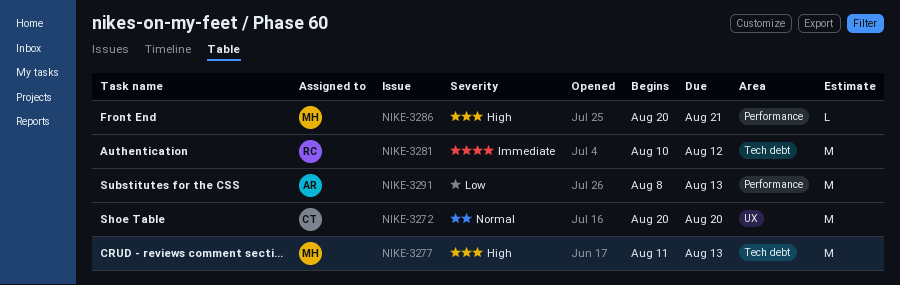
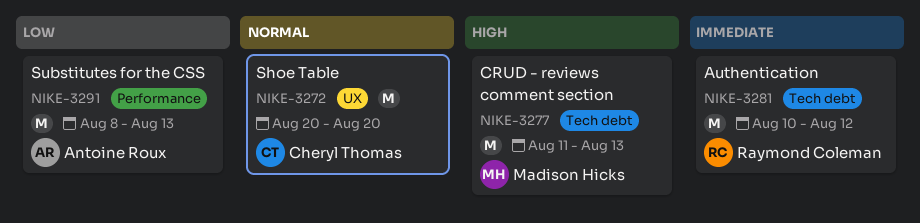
NIKE-3286: present -> none

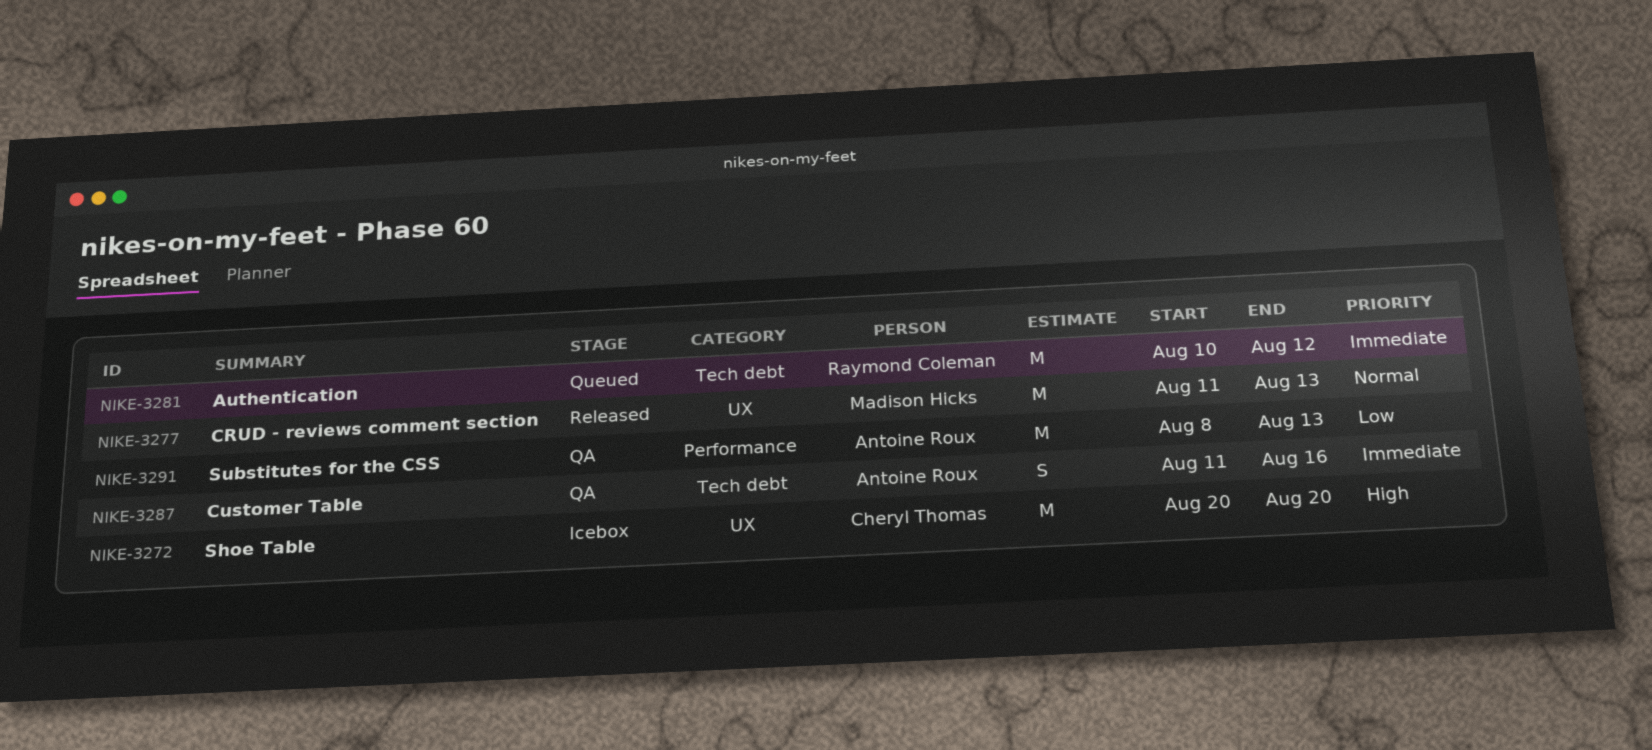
NIKE-3272, priority: Normal -> High
NIKE-3277, priority: High -> Normal
NIKE-3277, label: Tech debt -> UX
NIKE-3287: none -> present

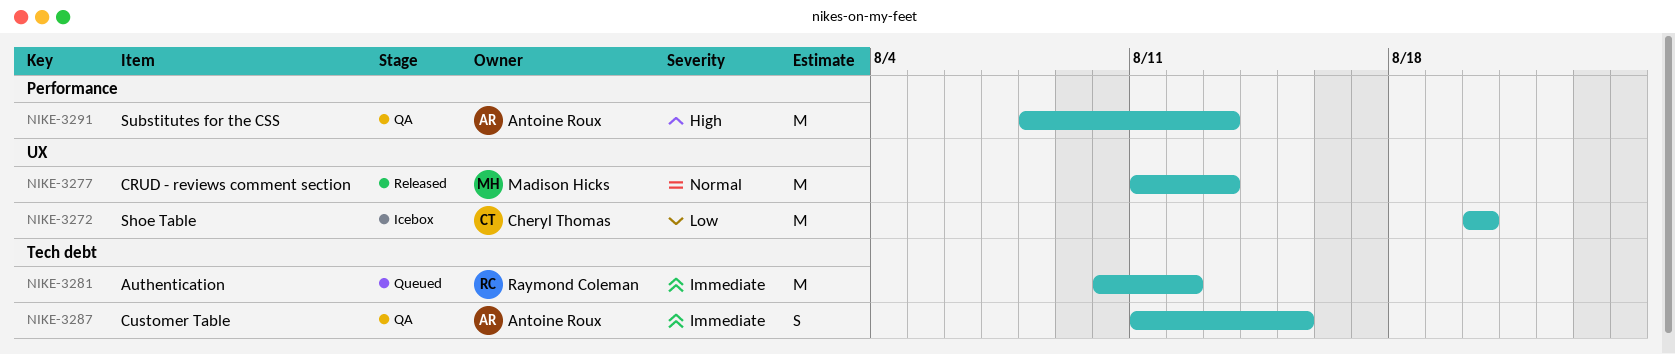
NIKE-3272, priority: High -> Low
NIKE-3287, due: Aug 16 -> Aug 15
NIKE-3291, priority: Low -> High

